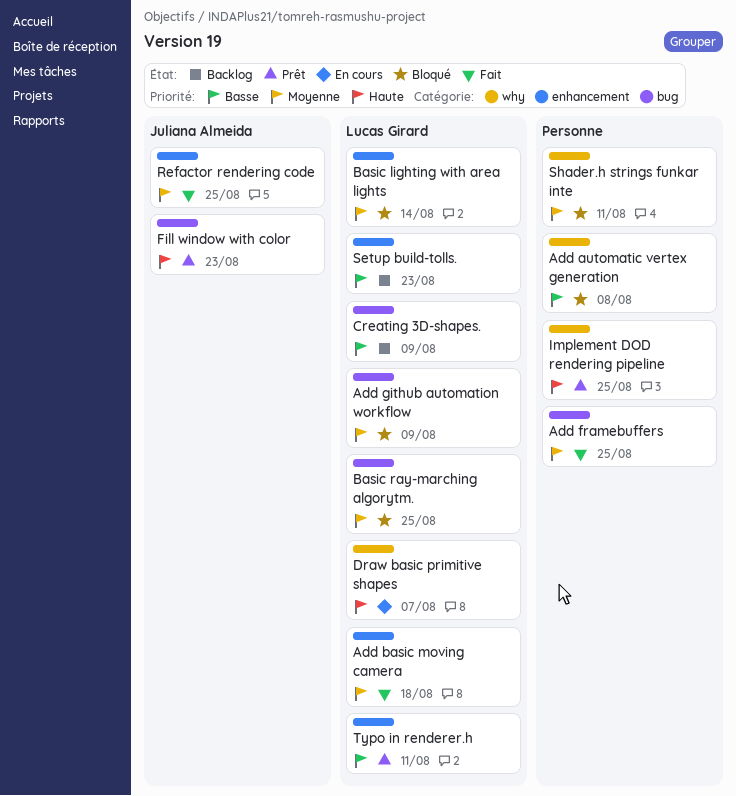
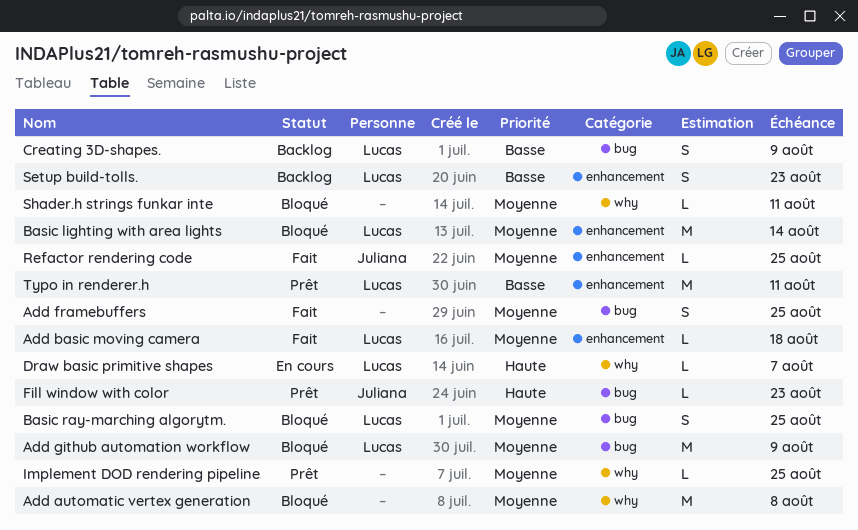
Add automatic vertex generation, priority: Basse -> Moyenne
Implement DOD rendering pipeline, priority: Haute -> Moyenne

